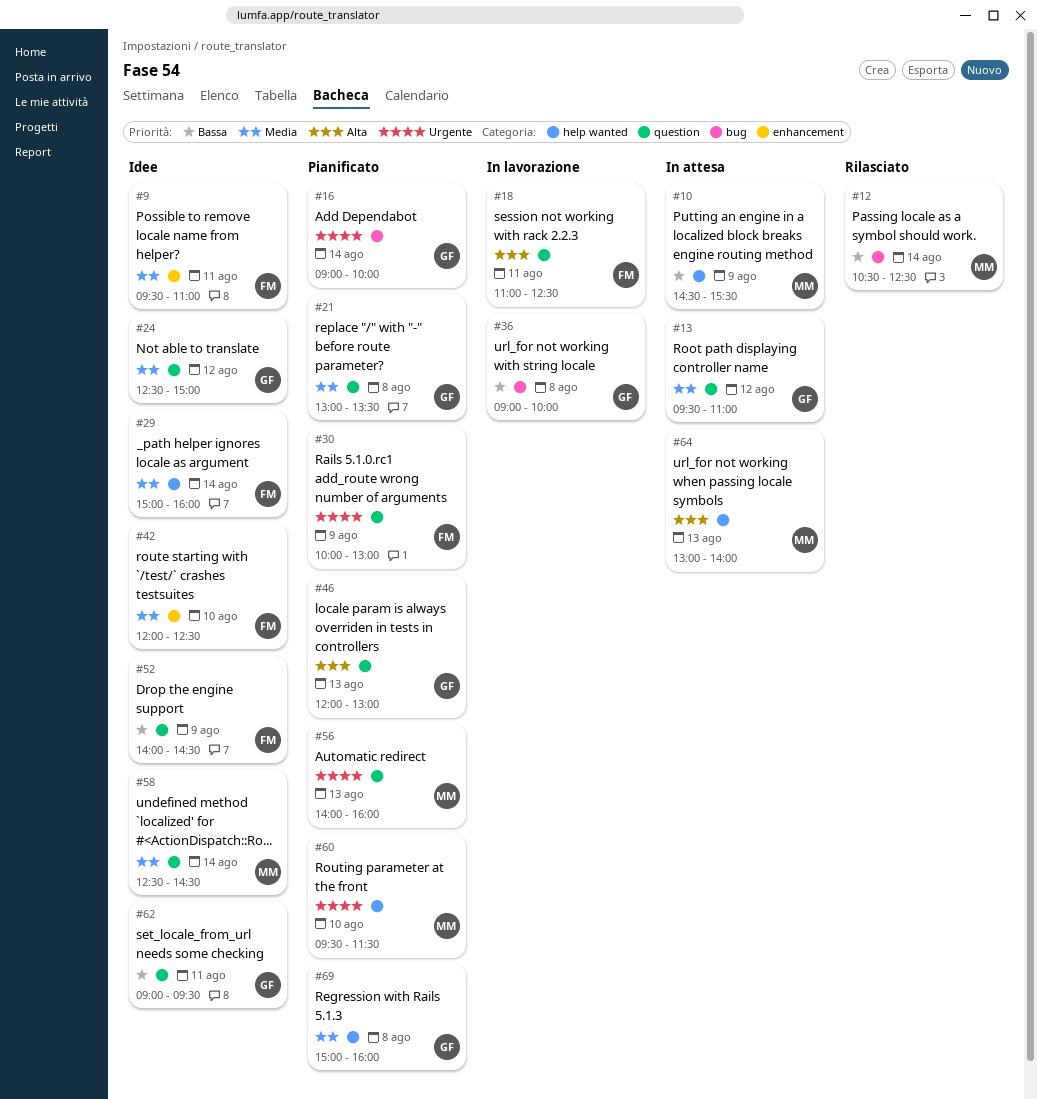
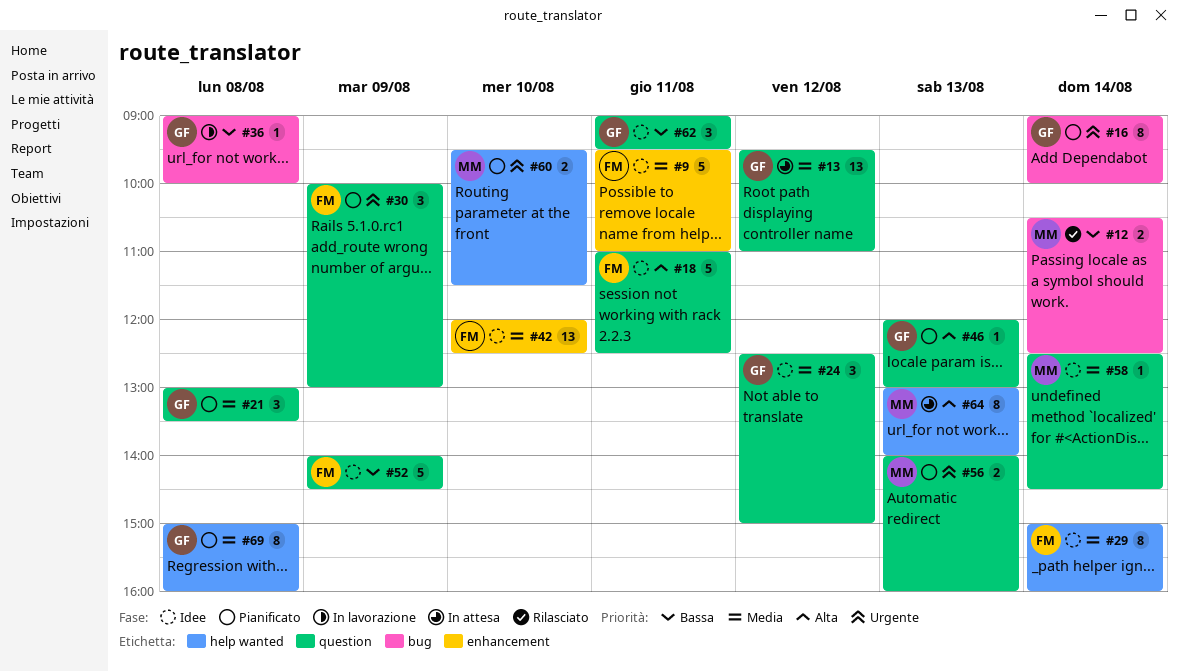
#10: present -> none
#18, status: In lavorazione -> Idee

